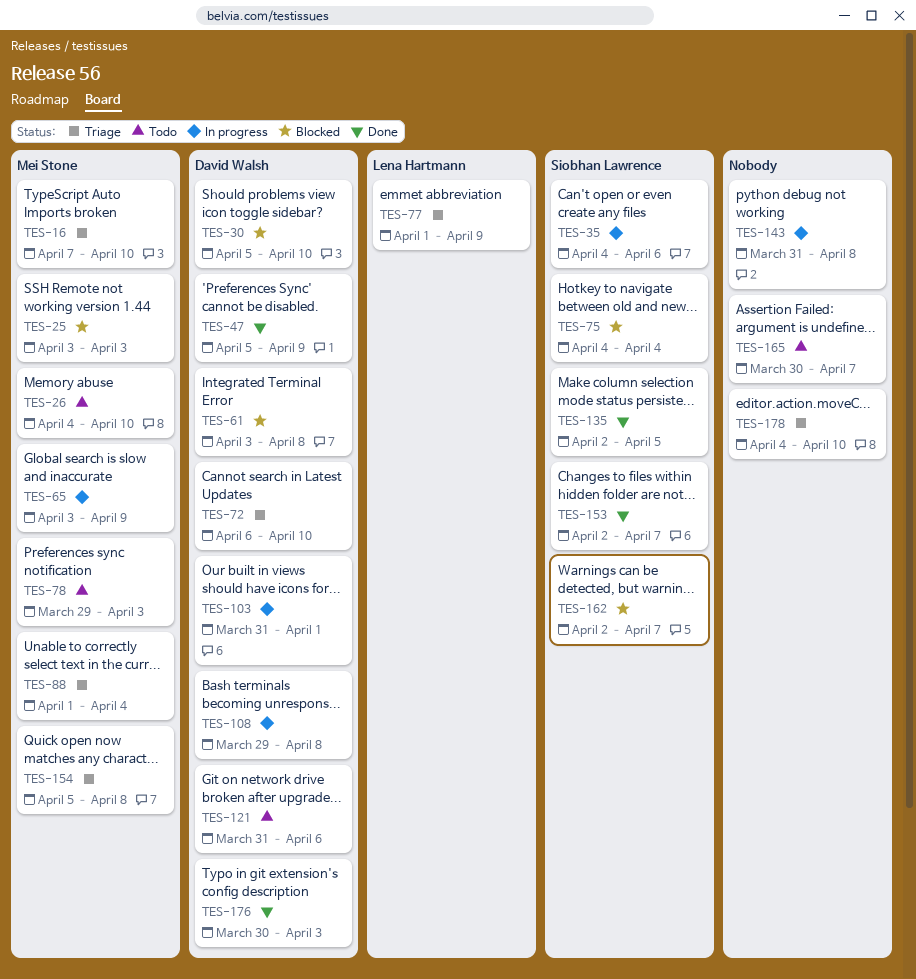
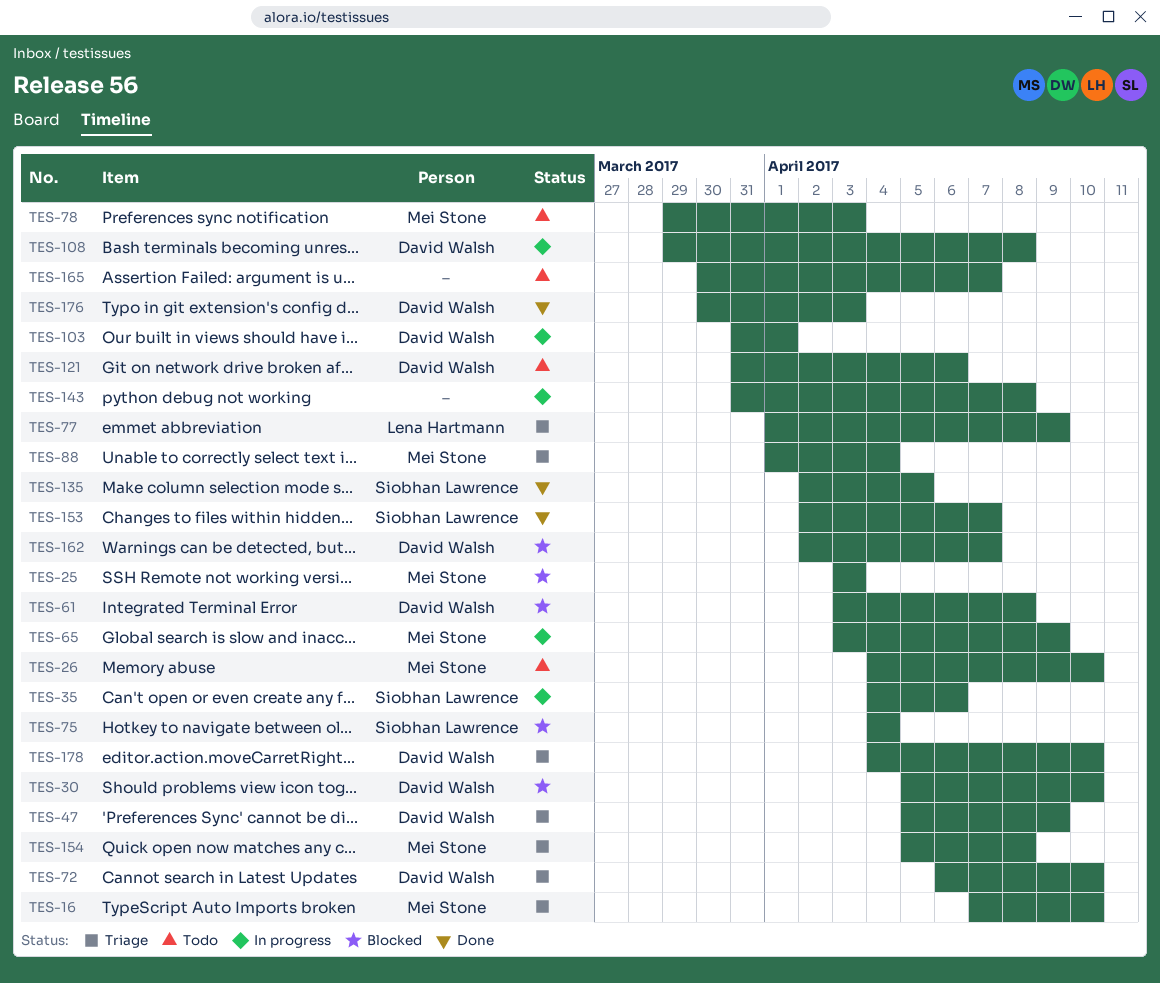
TES-47, status: Done -> Triage
TES-162, owner: Siobhan Lawrence -> David Walsh
TES-178, owner: none -> David Walsh

